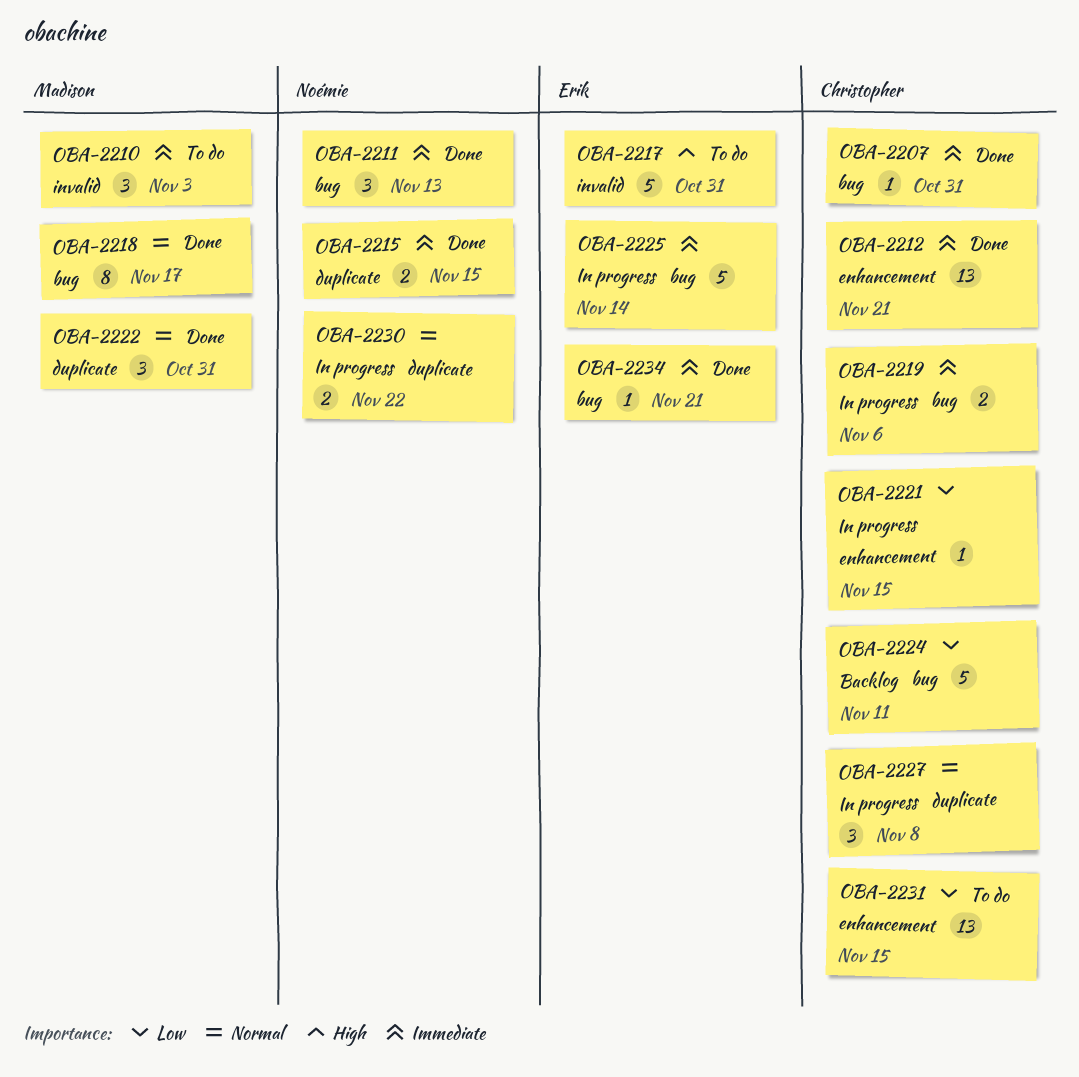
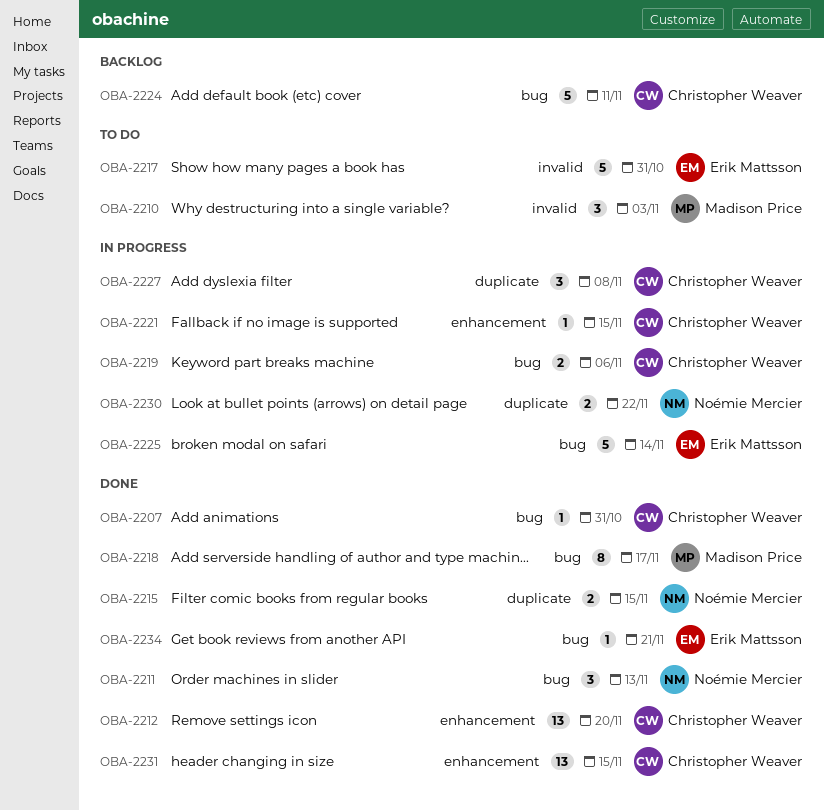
OBA-2212, due: Nov 21 -> Nov 20
OBA-2222: present -> none
OBA-2231, status: To do -> Done

